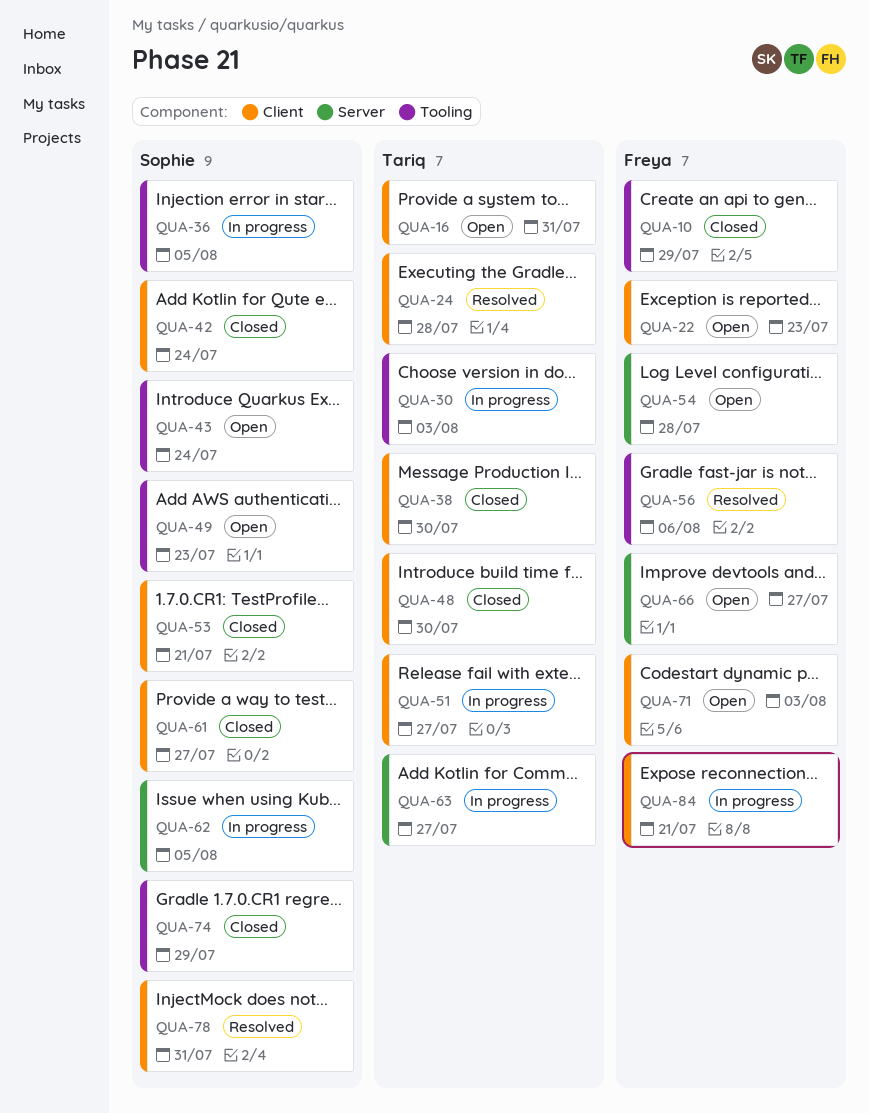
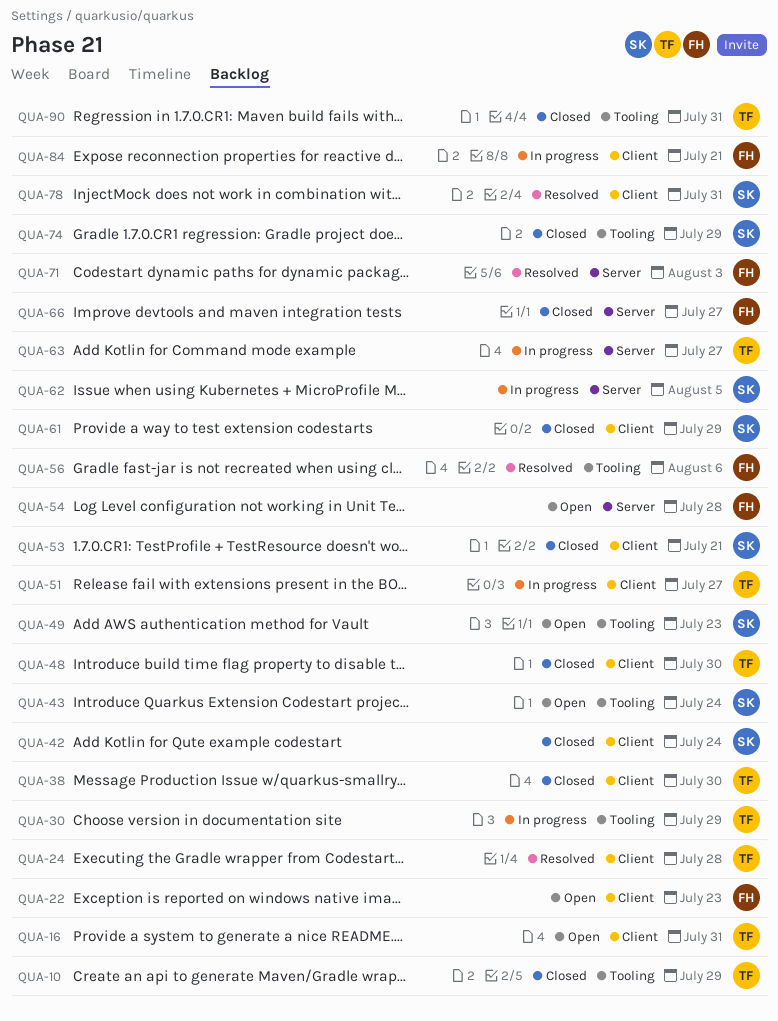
QUA-10, owner: Freya -> Tariq
QUA-30, due: Aug 3 -> Jul 29
QUA-36: present -> none
QUA-61, due: Jul 27 -> Jul 29
QUA-66, status: Open -> Closed
QUA-71, status: Open -> Resolved
QUA-71, label: Client -> Server
QUA-90: none -> present

